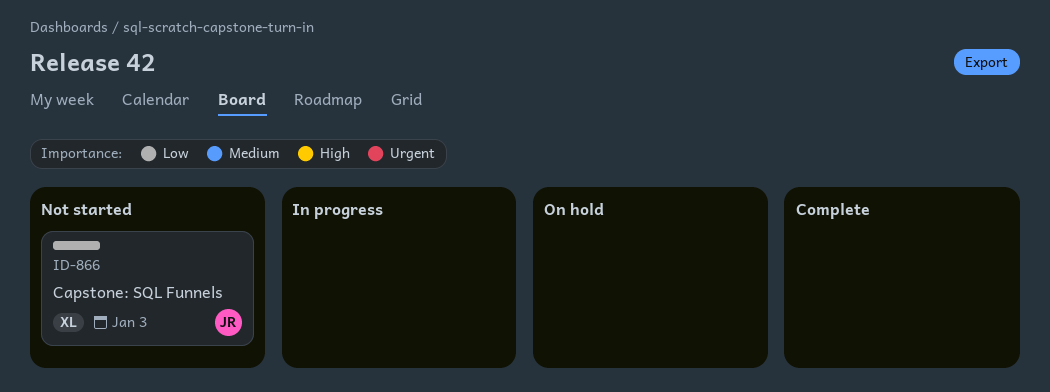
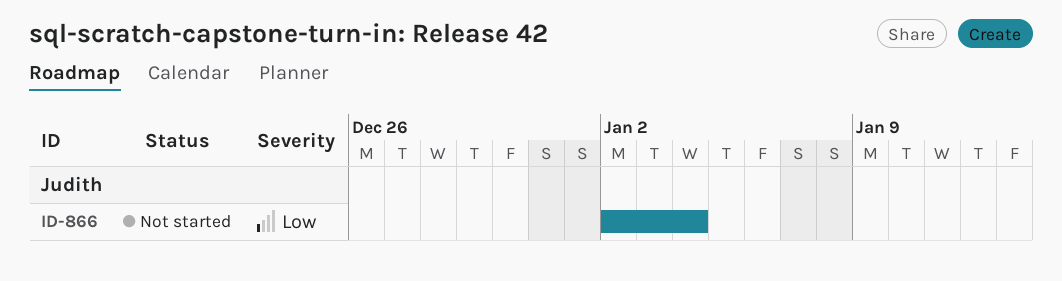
ID-866, due: Jan 3 -> Jan 4

